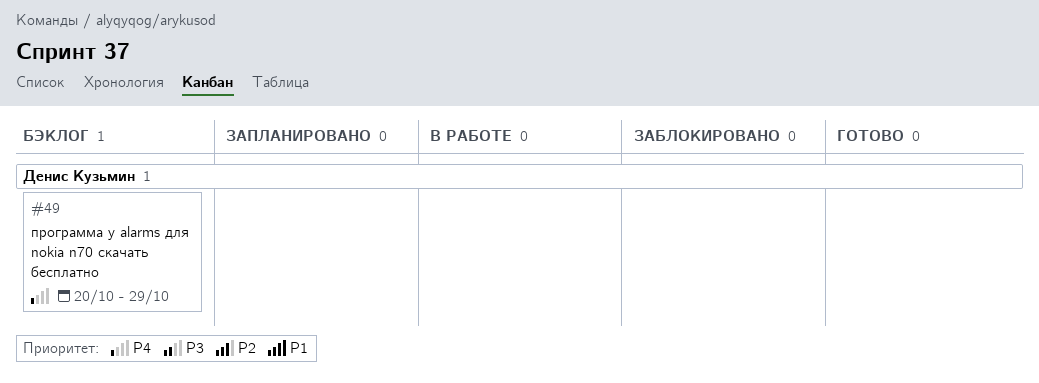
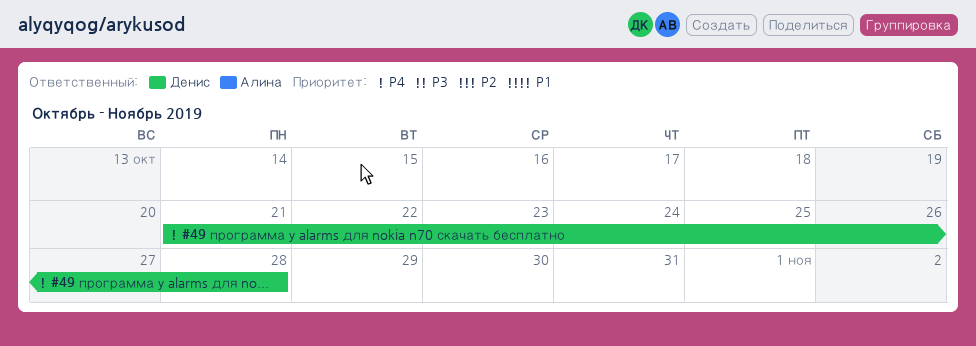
#49, start: Oct 20 -> Oct 21
#49, due: Oct 29 -> Oct 28

